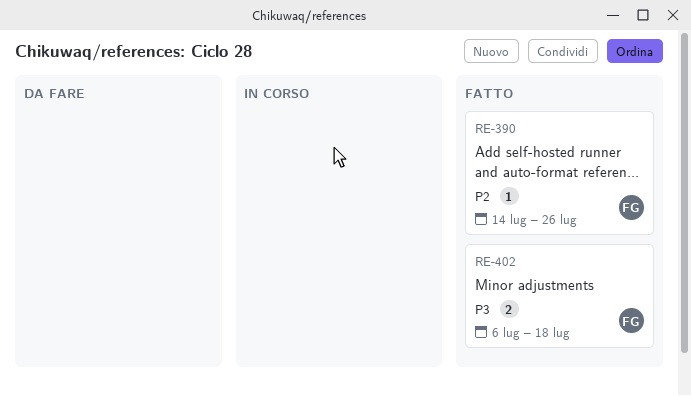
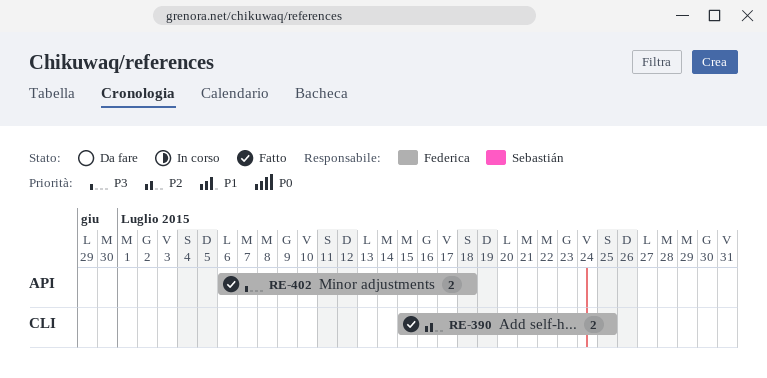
RE-390, estimate: 1 -> 2
RE-390, start: Jul 14 -> Jul 15
RE-390, due: Jul 26 -> Jul 25

